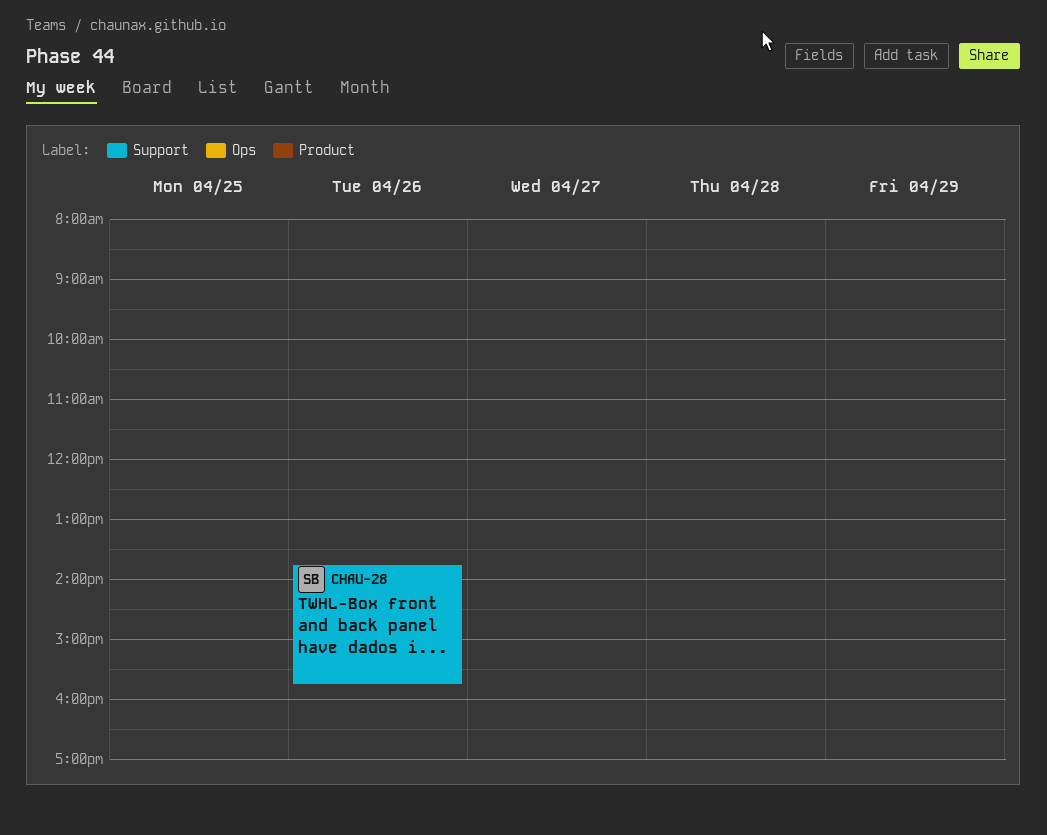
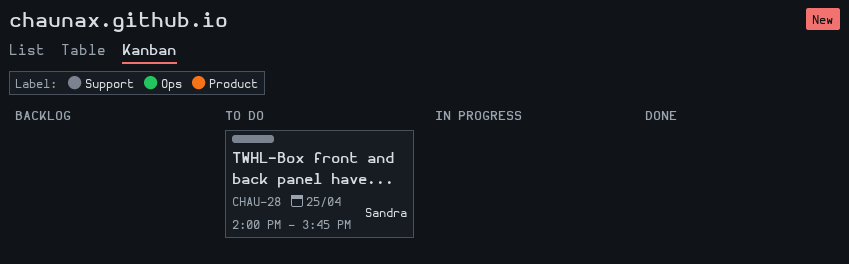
CHAU-28, day: Apr 26 -> Apr 25
CHAU-28, begins: 13:45 -> 14:00

